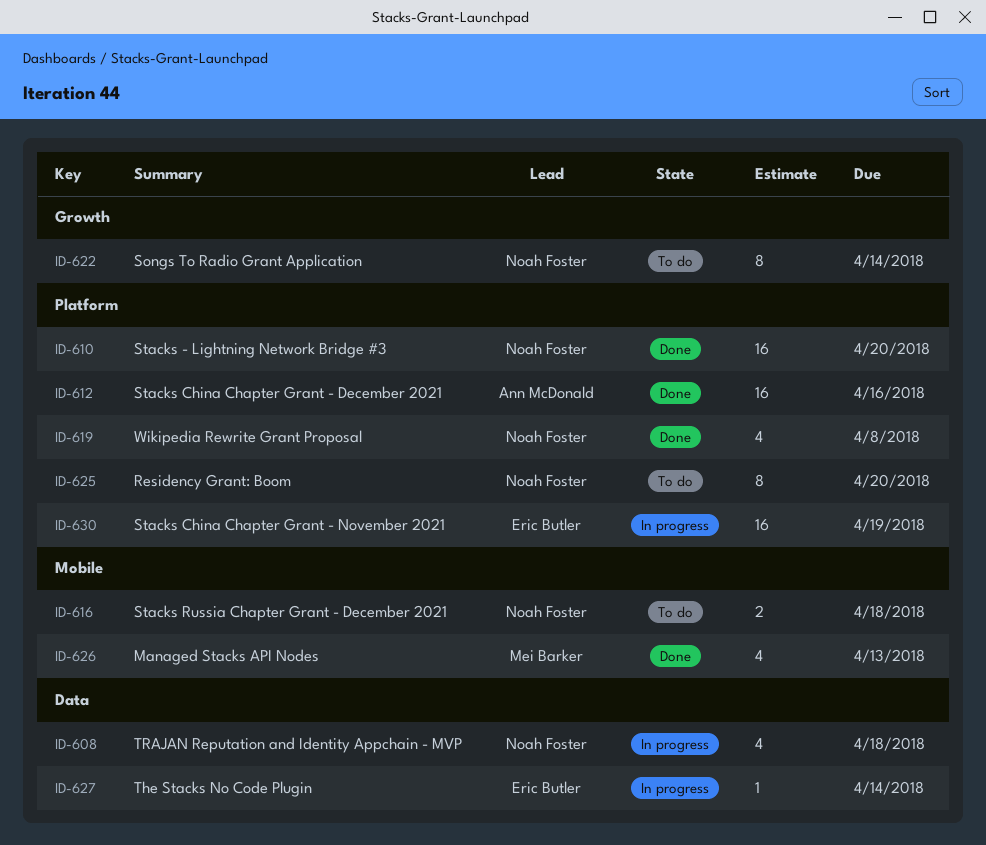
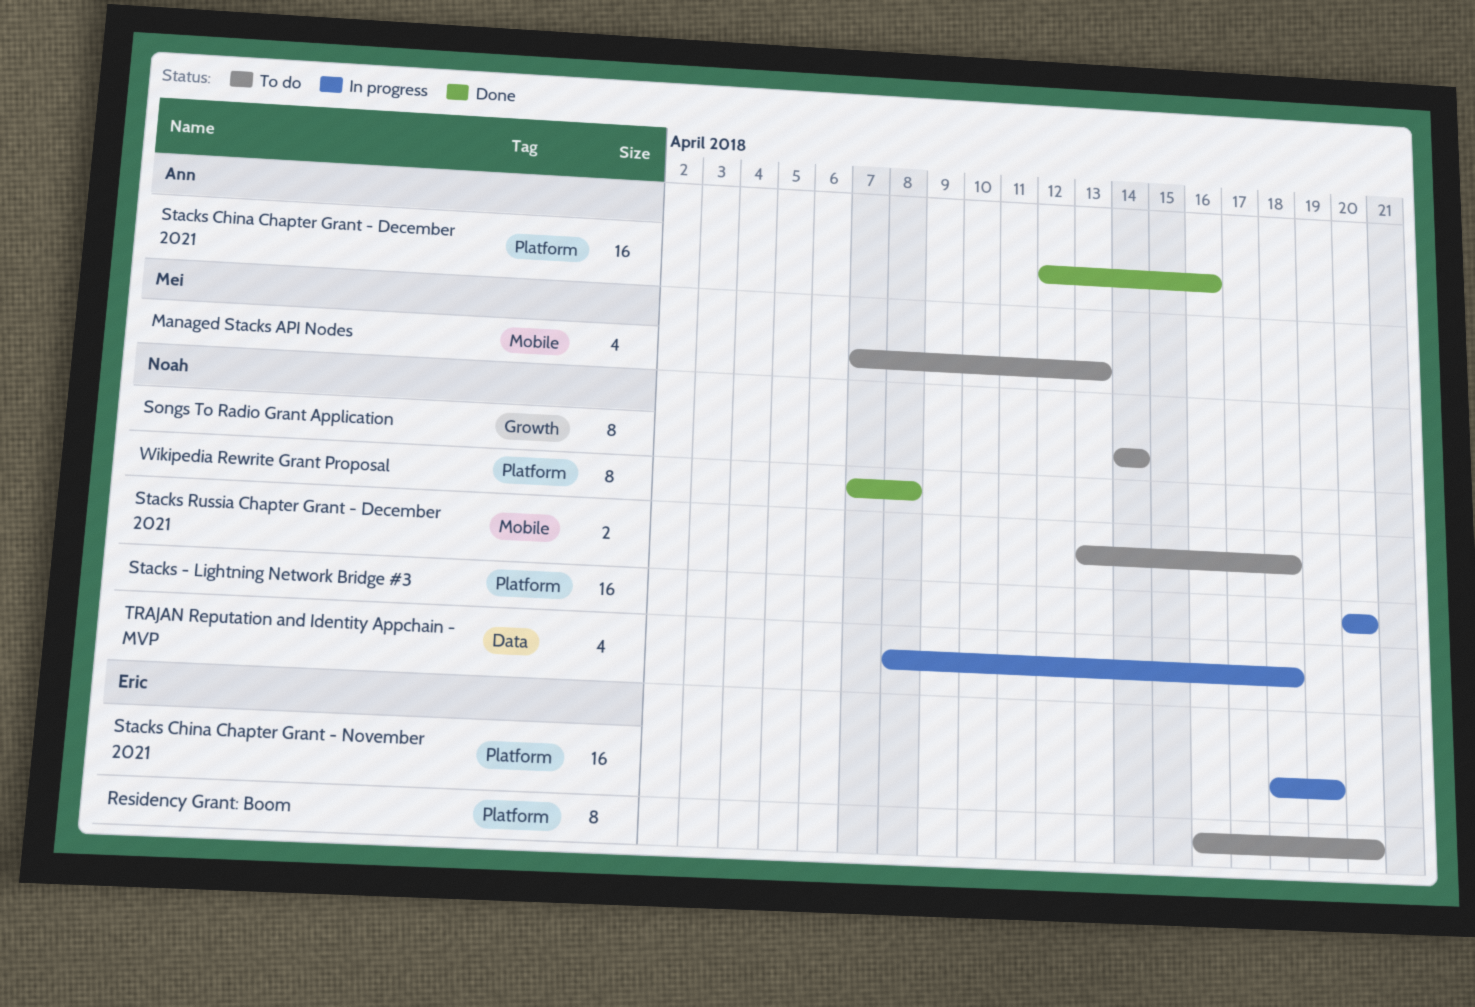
Managed Stacks API Nodes, status: Done -> To do
Residency Grant: Boom, owner: Noah Foster -> Eric Butler
Stacks - Lightning Network Bridge #3, status: Done -> In progress
The Stacks No Code Plugin: present -> none
Wikipedia Rewrite Grant Proposal, estimate: 4 -> 8

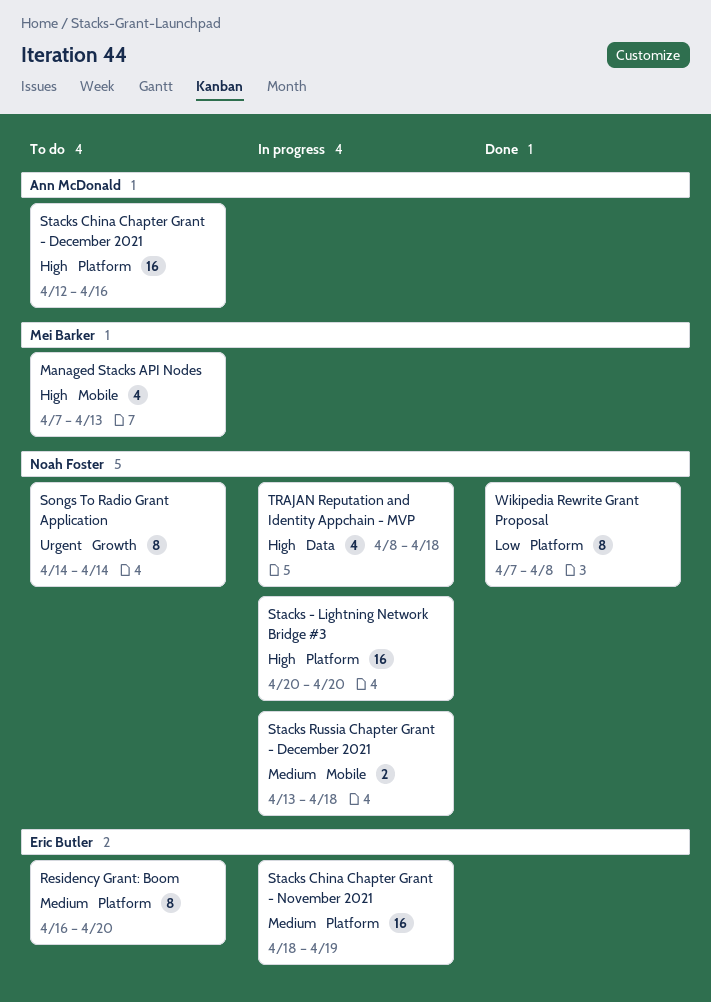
Stacks China Chapter Grant - December 2021, status: Done -> To do
Stacks Russia Chapter Grant - December 2021, status: To do -> In progress

